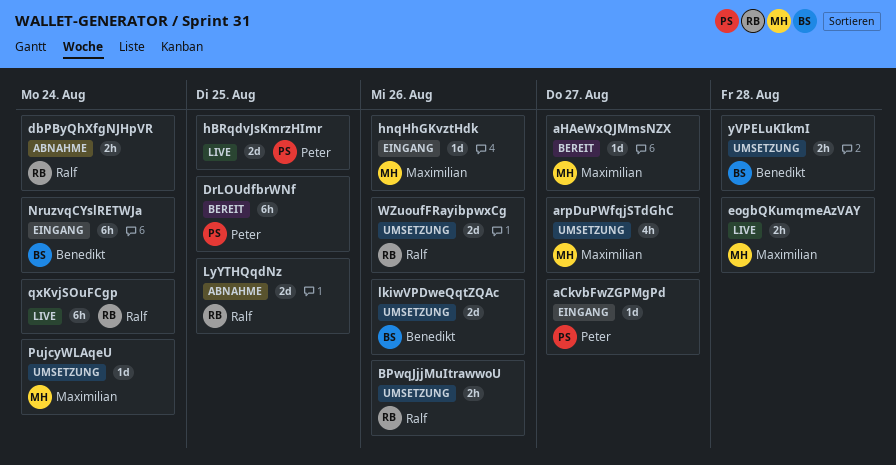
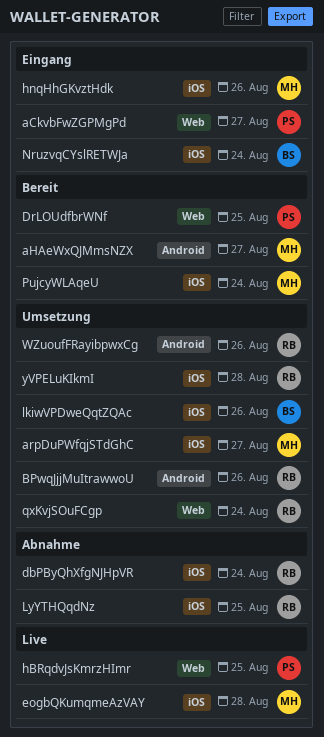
PujcyWLAqeU, status: Umsetzung -> Bereit
qxKvjSOuFCgp, status: Live -> Umsetzung
yVPELuKIkmI, owner: Benedikt -> Ralf

